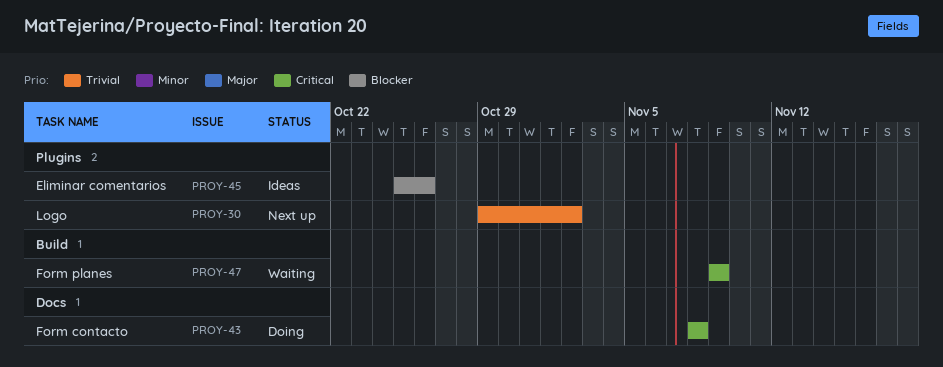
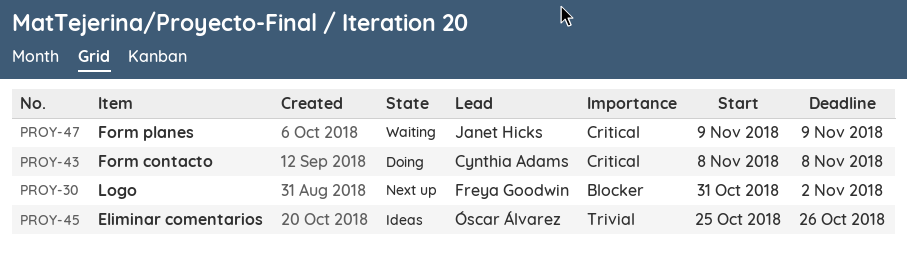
PROY-30, priority: Trivial -> Blocker
PROY-30, start: Oct 29 -> Oct 31
PROY-45, priority: Blocker -> Trivial

